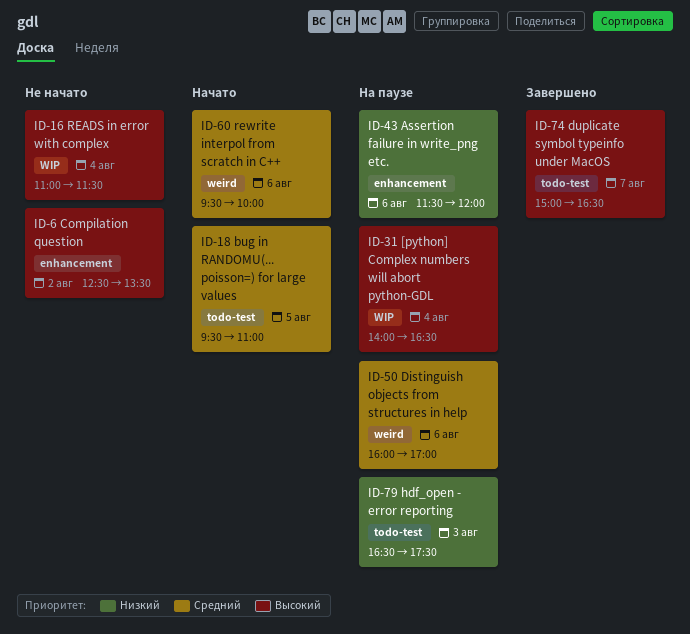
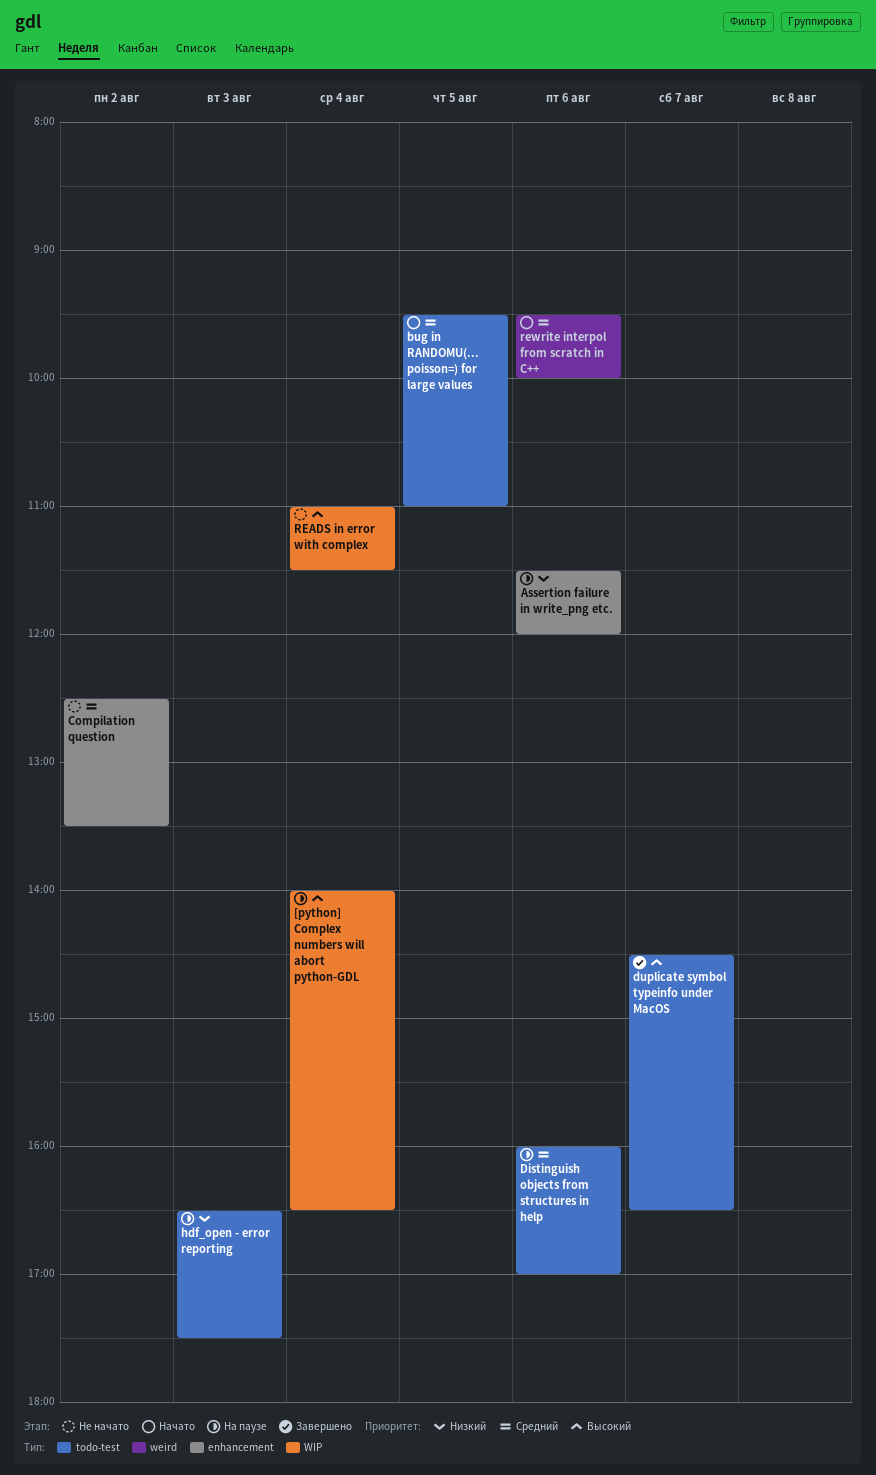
Compilation question, priority: Высокий -> Средний
Distinguish objects from structures in help, label: weird -> todo-test
duplicate symbol typeinfo under MacOS, begins: 15:00 -> 14:30

